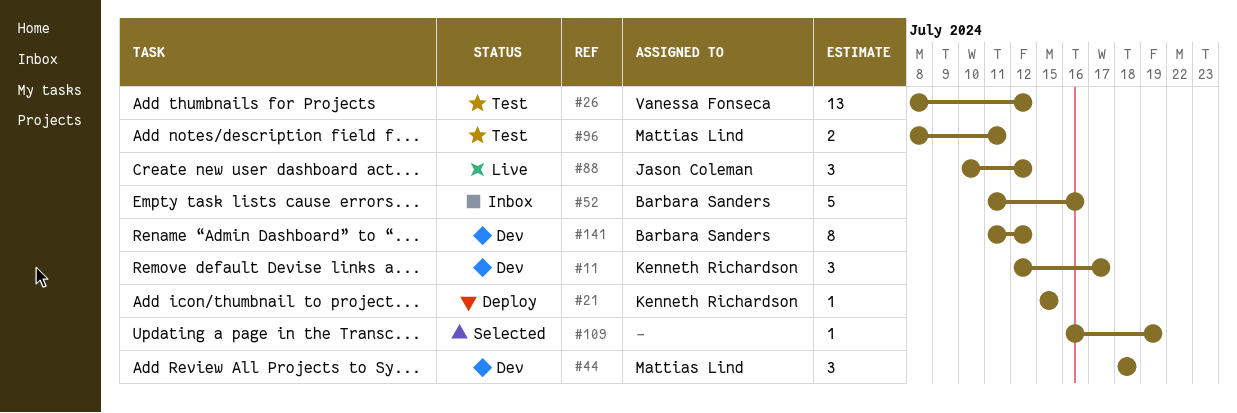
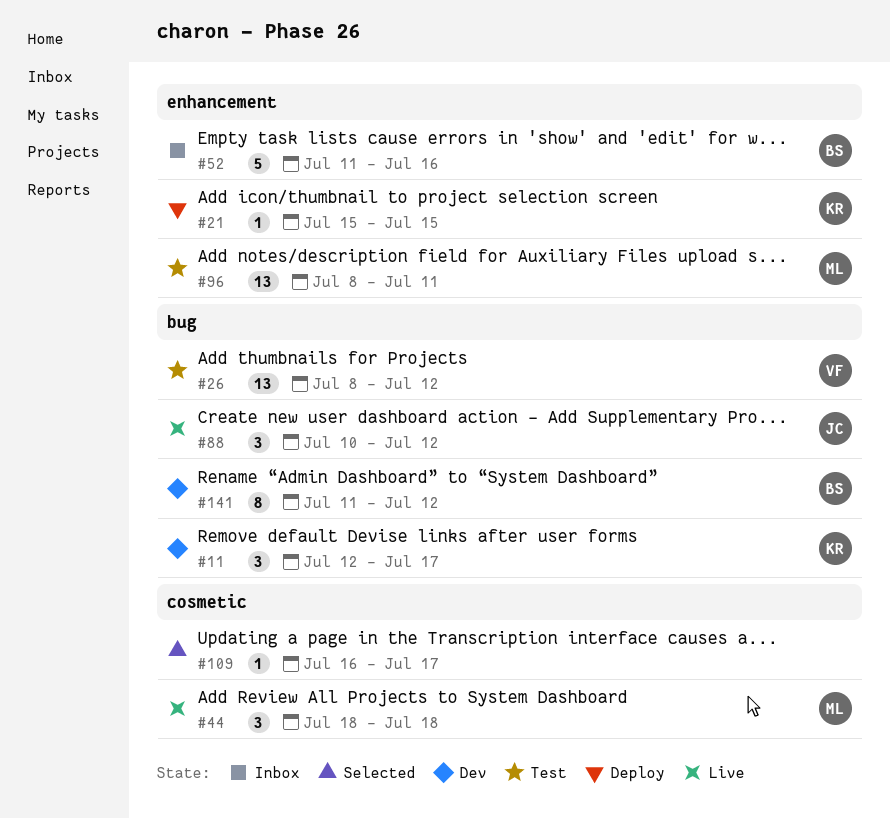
#44, status: Dev -> Live
#96, estimate: 2 -> 13
#109, due: Jul 19 -> Jul 17

